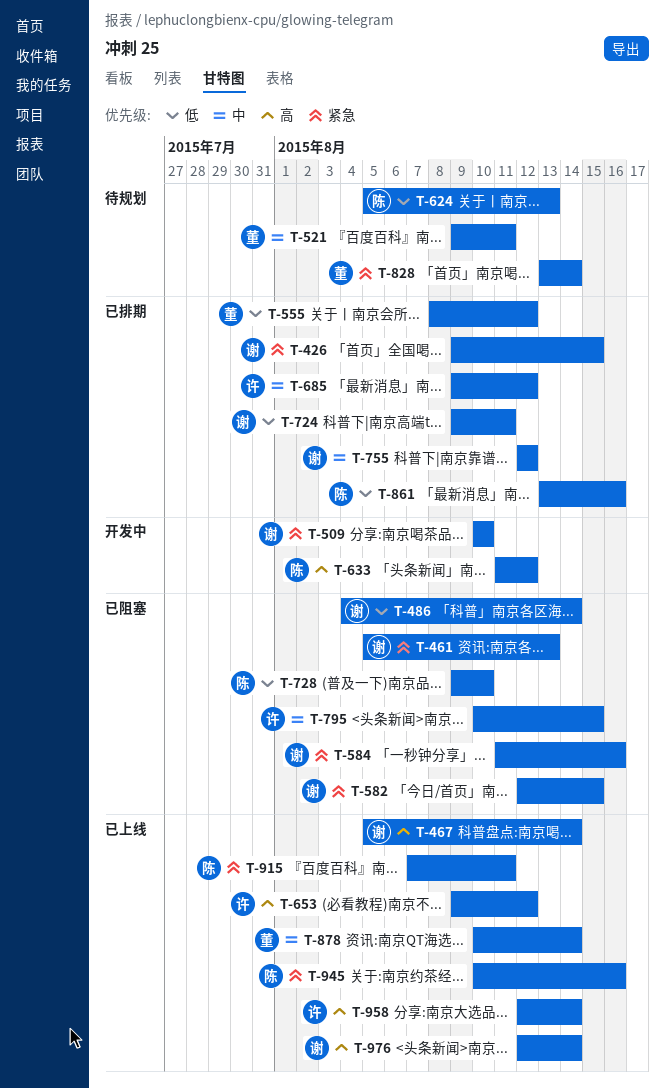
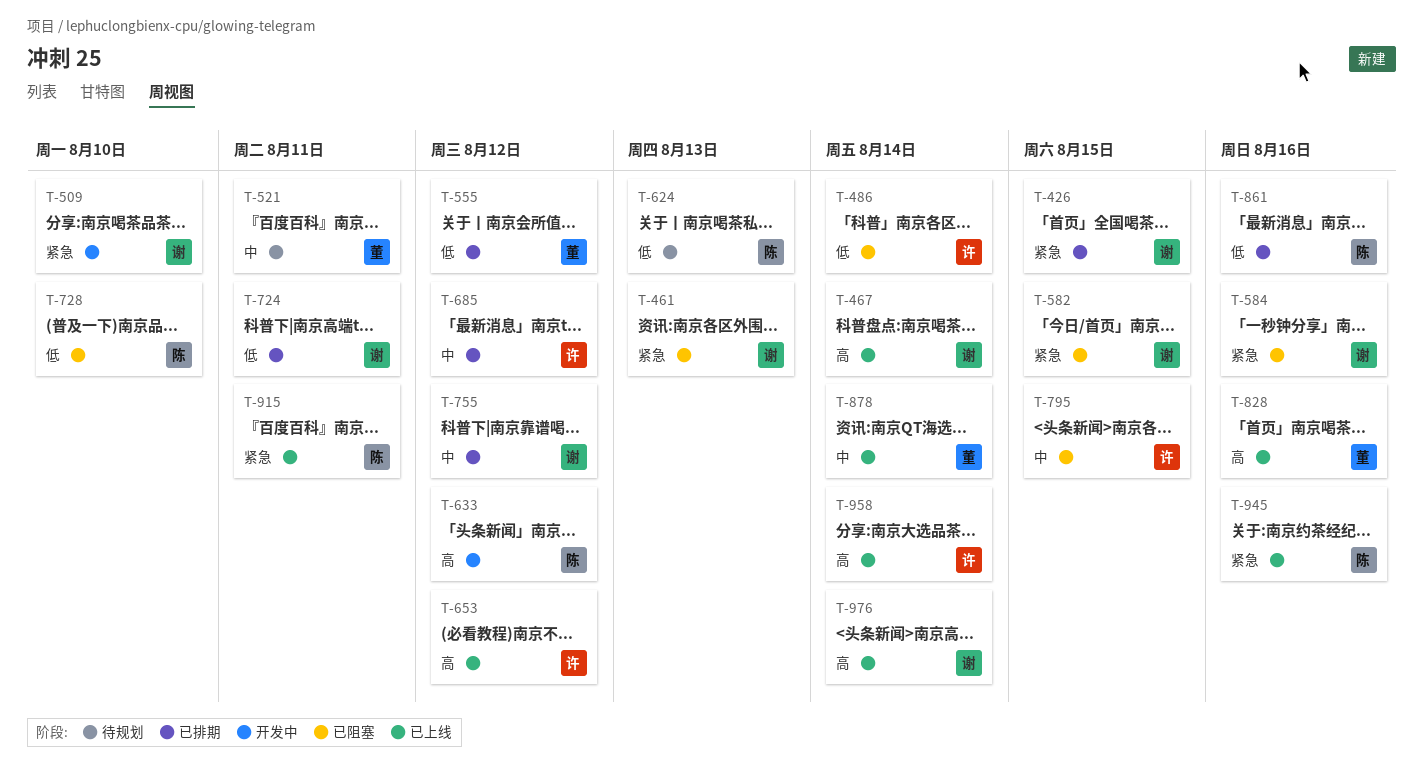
T-486, owner: 谢 -> 许
T-828, status: 待规划 -> 已上线
T-828, priority: 紧急 -> 高
T-828, due: Aug 14 -> Aug 16

